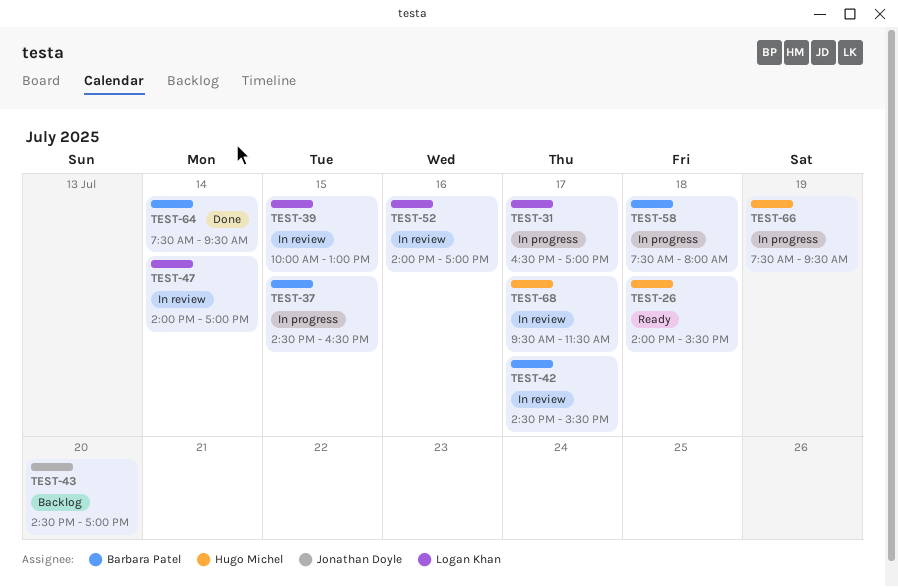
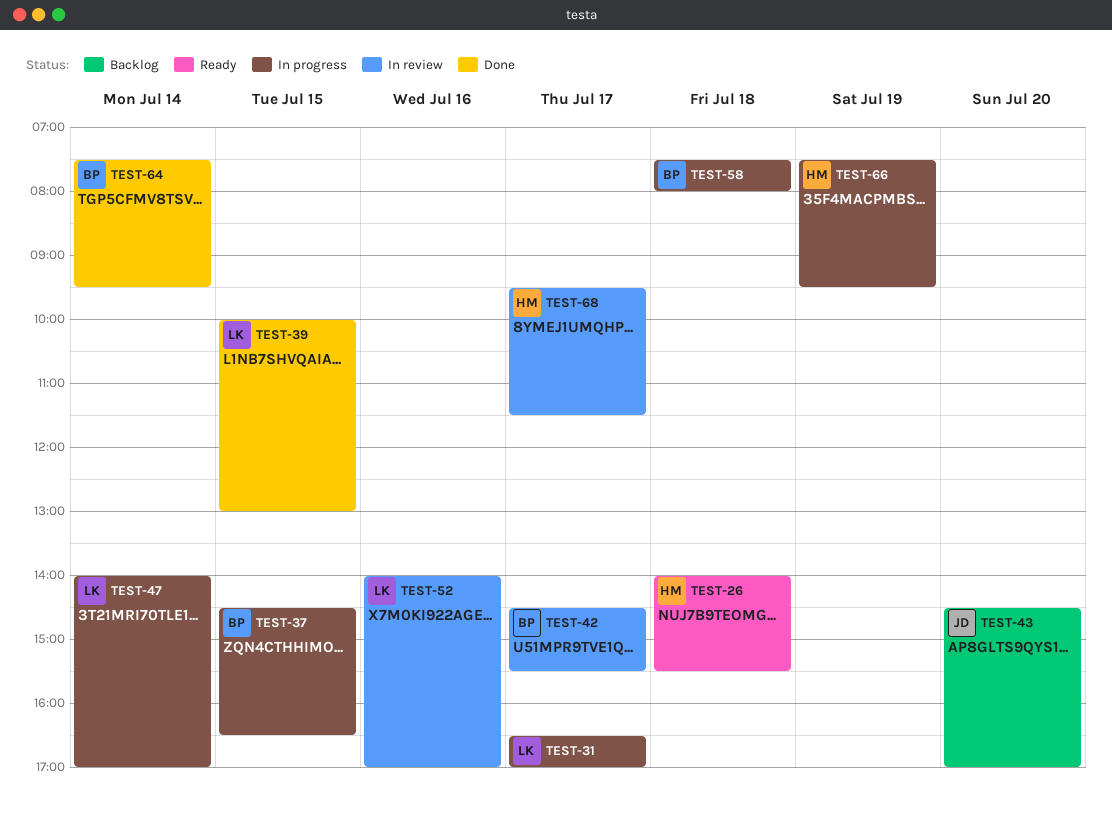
TEST-39, status: In review -> Done
TEST-47, status: In review -> In progress

